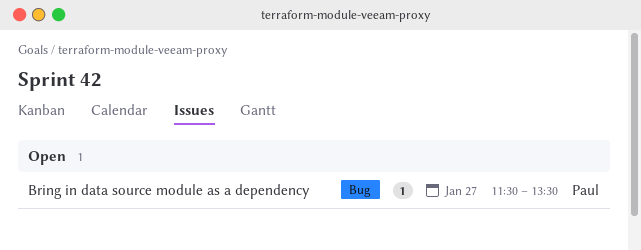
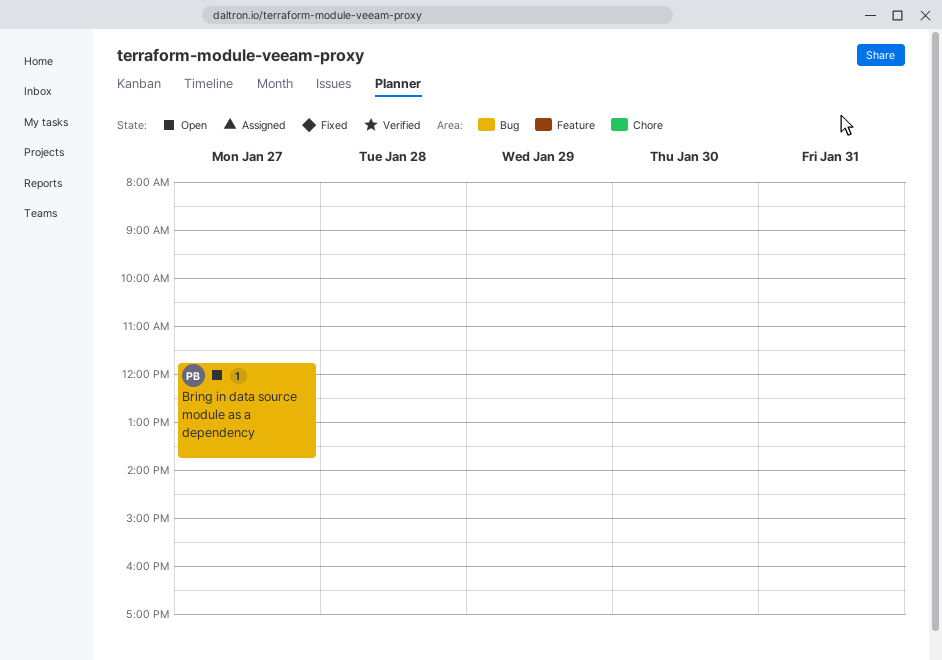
Bring in data source module as a dependency, begins: 11:30 -> 11:45
Bring in data source module as a dependency, ends: 13:30 -> 13:45

